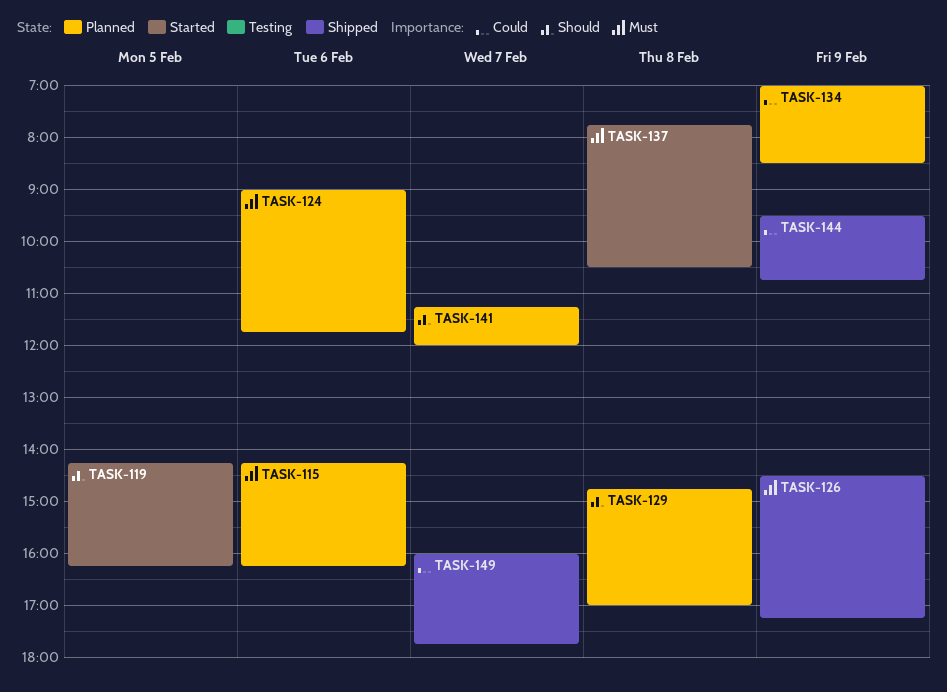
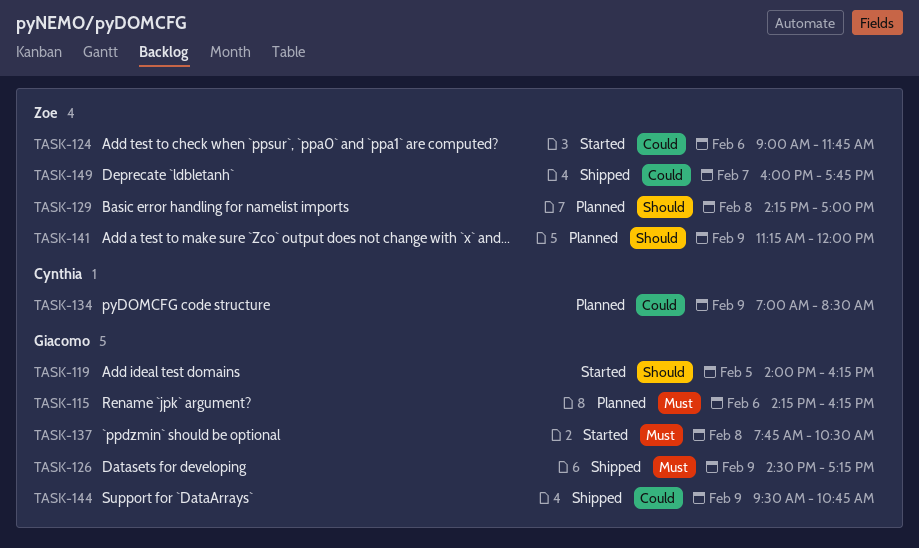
TASK-119, begins: 14:15 -> 14:00
TASK-124, status: Planned -> Started
TASK-124, priority: Must -> Could
TASK-129, begins: 14:45 -> 14:15
TASK-141, day: Feb 7 -> Feb 9

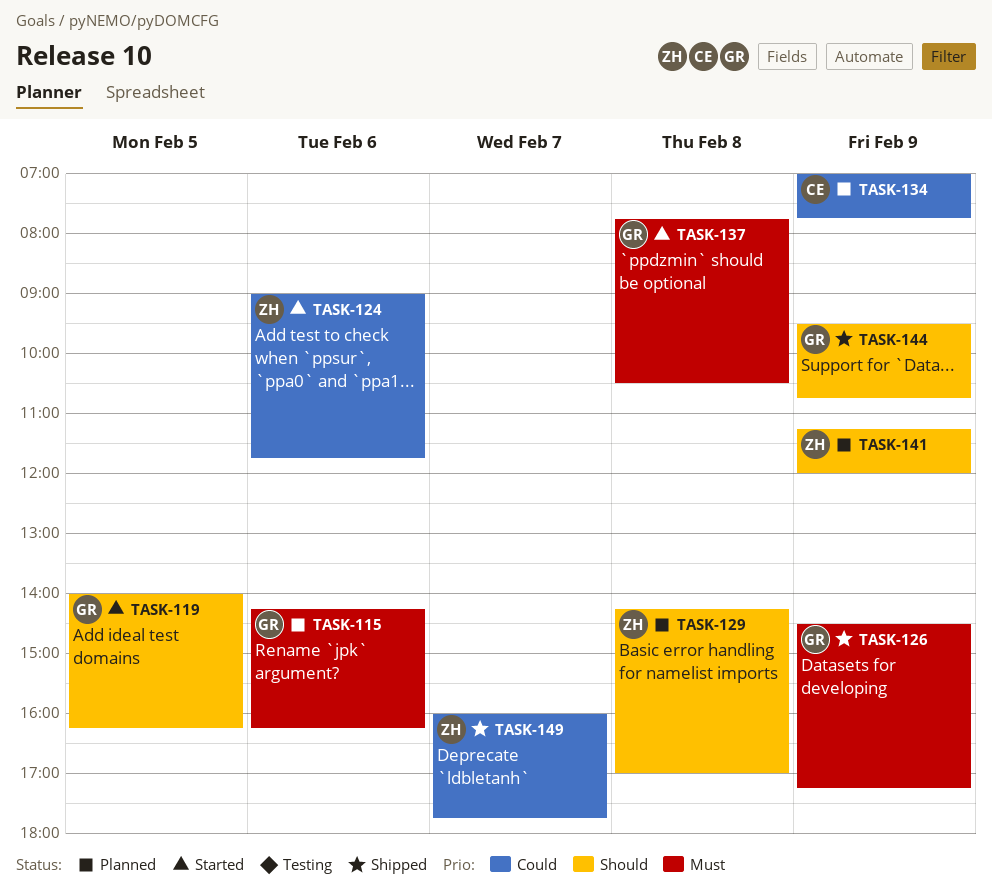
TASK-134, ends: 08:30 -> 07:45
TASK-144, priority: Could -> Should

